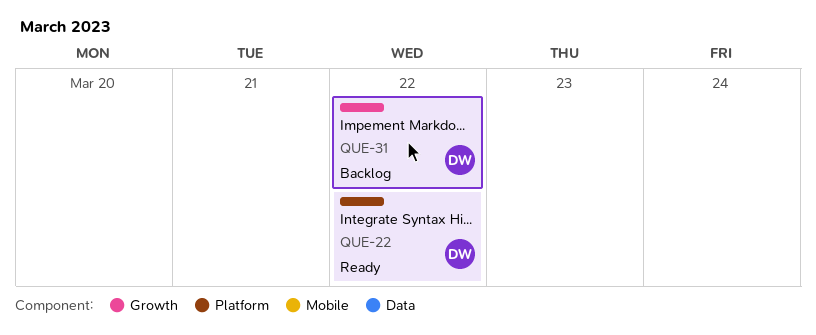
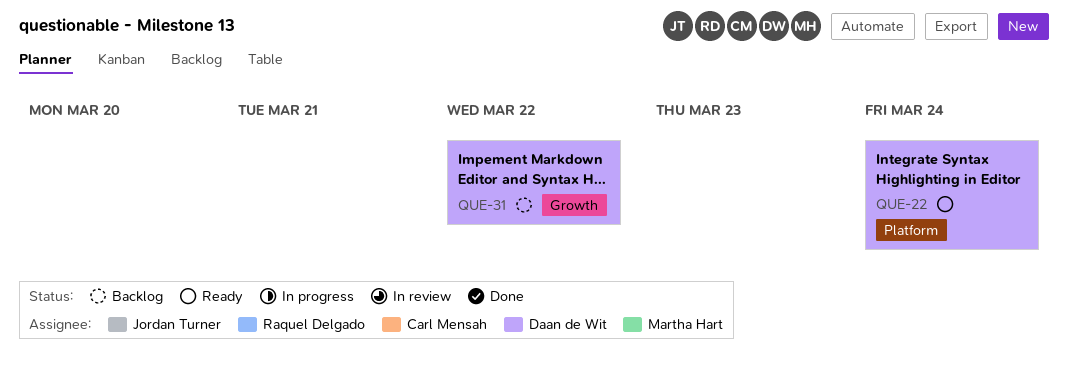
QUE-22, due: Mar 22 -> Mar 24

